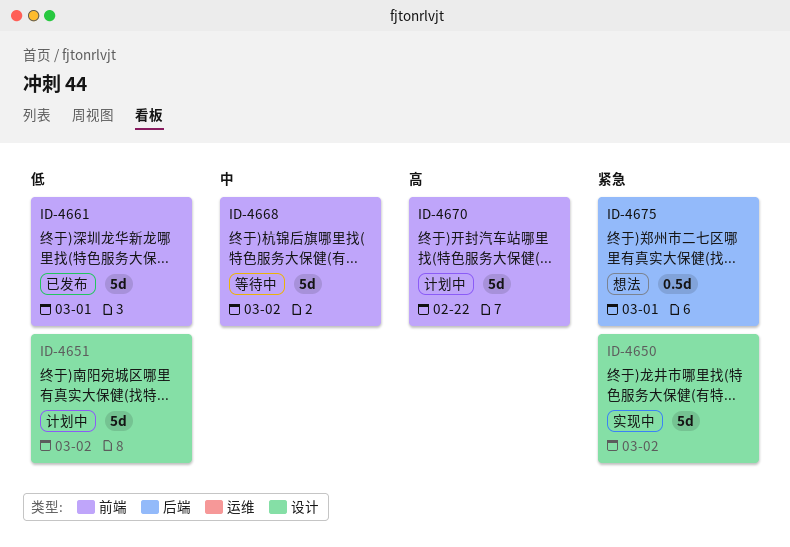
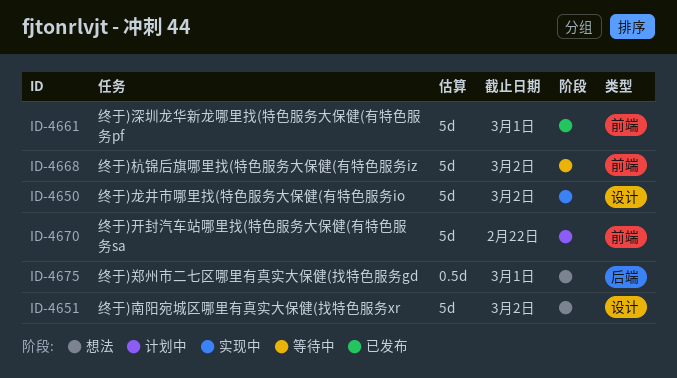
ID-4651, status: 计划中 -> 想法

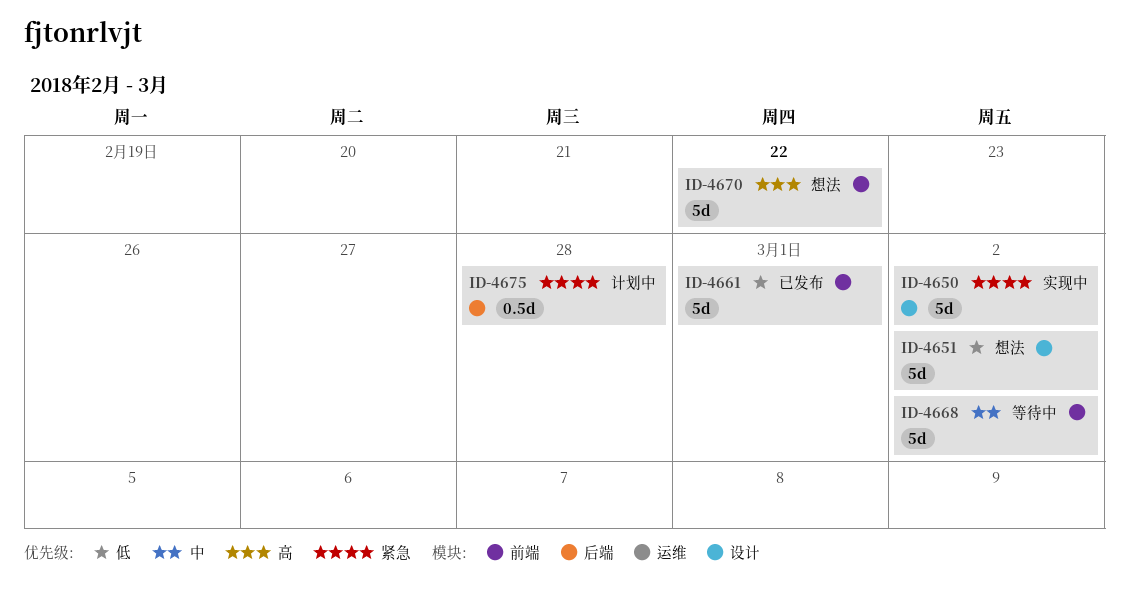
ID-4670, status: 计划中 -> 想法
ID-4675, status: 想法 -> 计划中
ID-4675, due: Mar 1 -> Feb 28

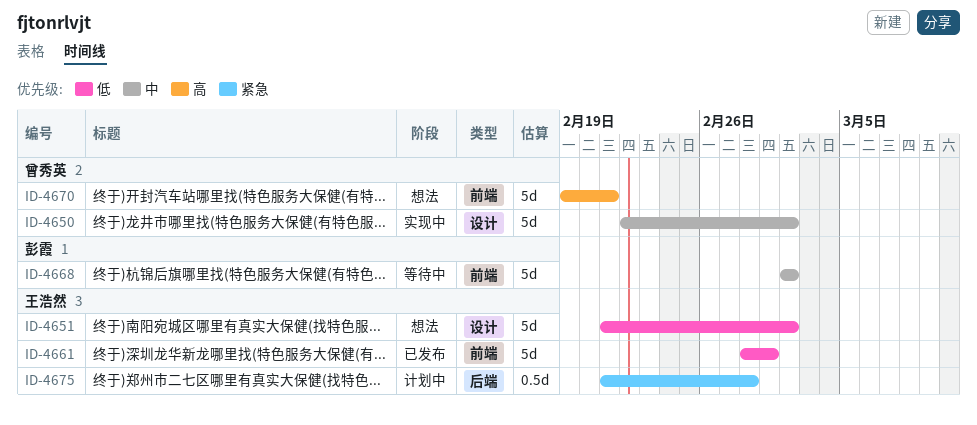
ID-4650, priority: 紧急 -> 中
ID-4670, due: Feb 22 -> Feb 21

